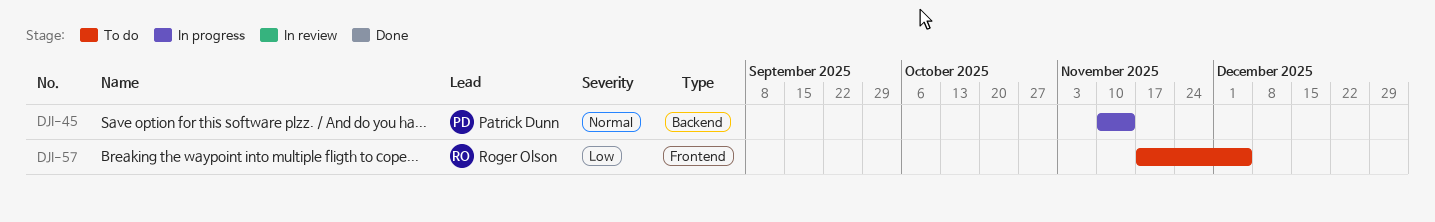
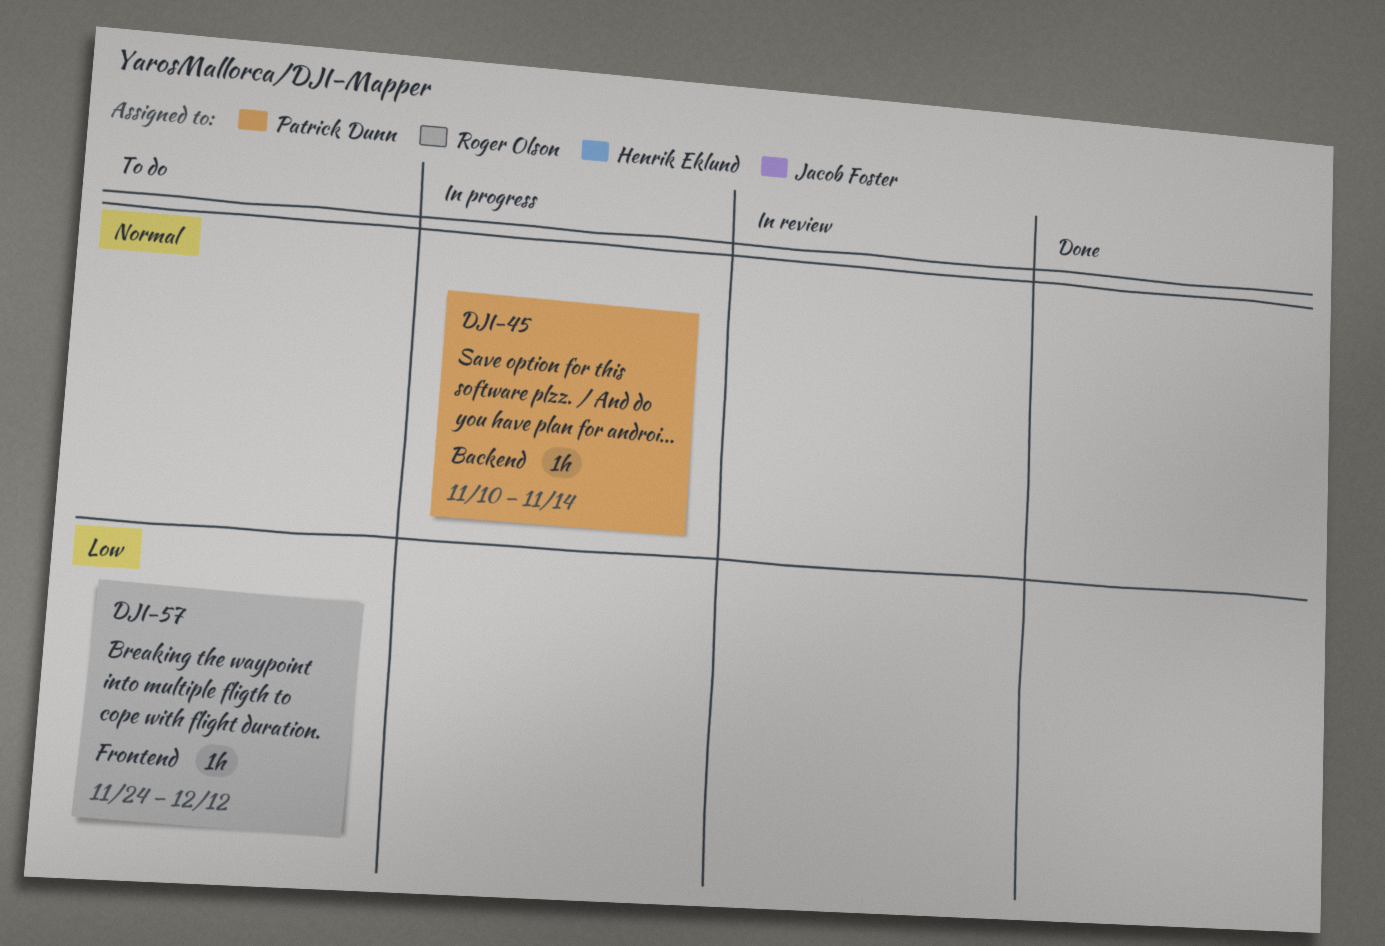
DJI-57, start: Nov 17 -> Nov 24
DJI-57, due: Dec 5 -> Dec 12

